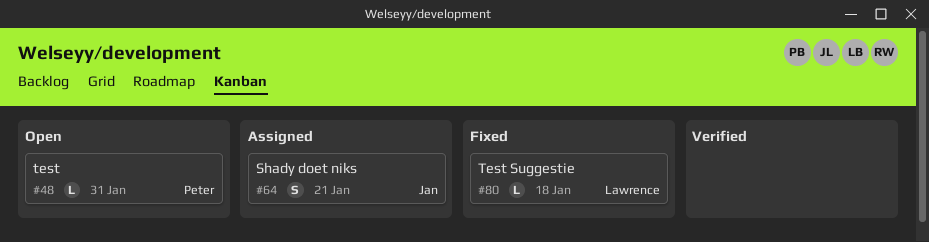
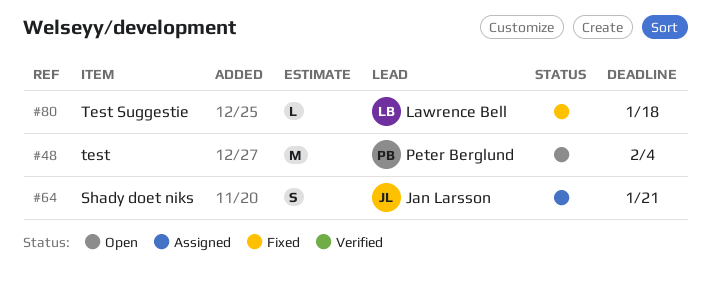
#48, estimate: L -> M
#48, due: Jan 31 -> Feb 4

